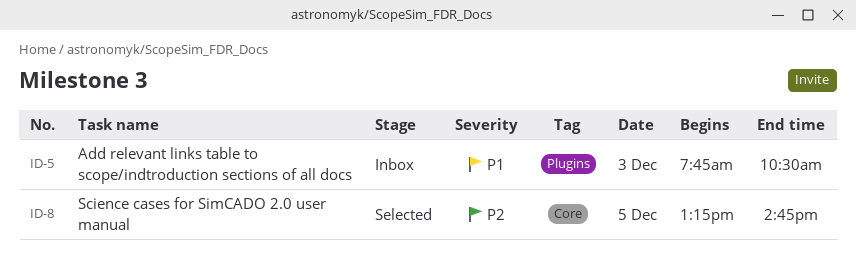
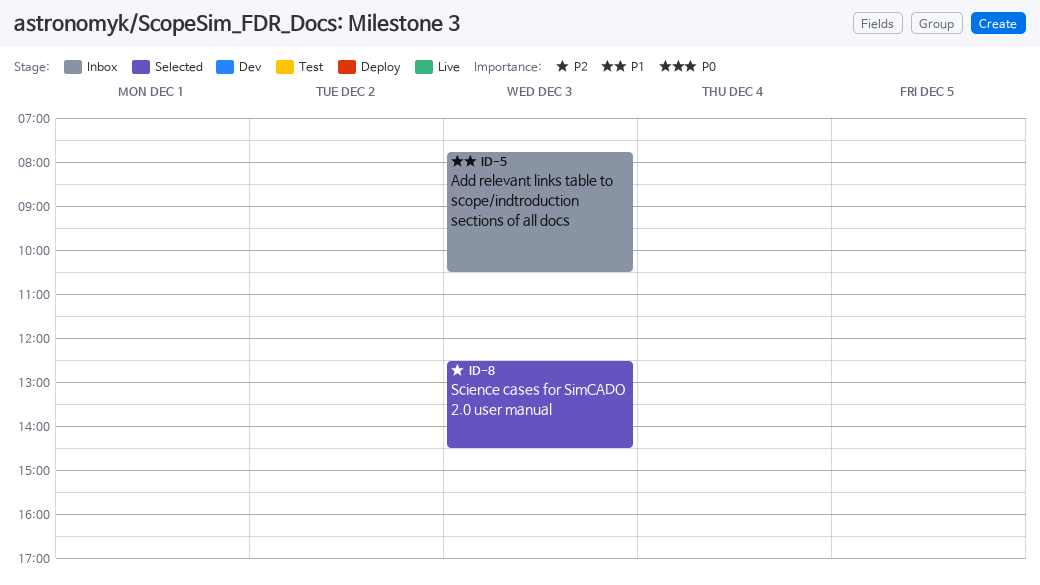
ID-8, day: Dec 5 -> Dec 3
ID-8, begins: 13:15 -> 12:30
ID-8, ends: 14:45 -> 14:30

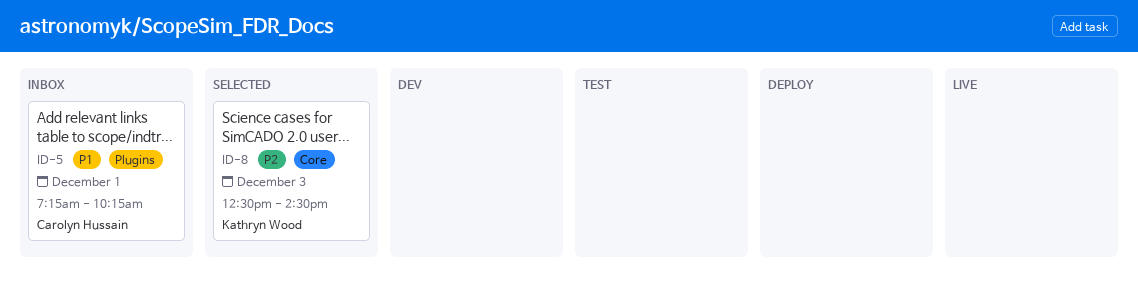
ID-5, day: Dec 3 -> Dec 1
ID-5, begins: 07:45 -> 07:15
ID-5, ends: 10:30 -> 10:15

